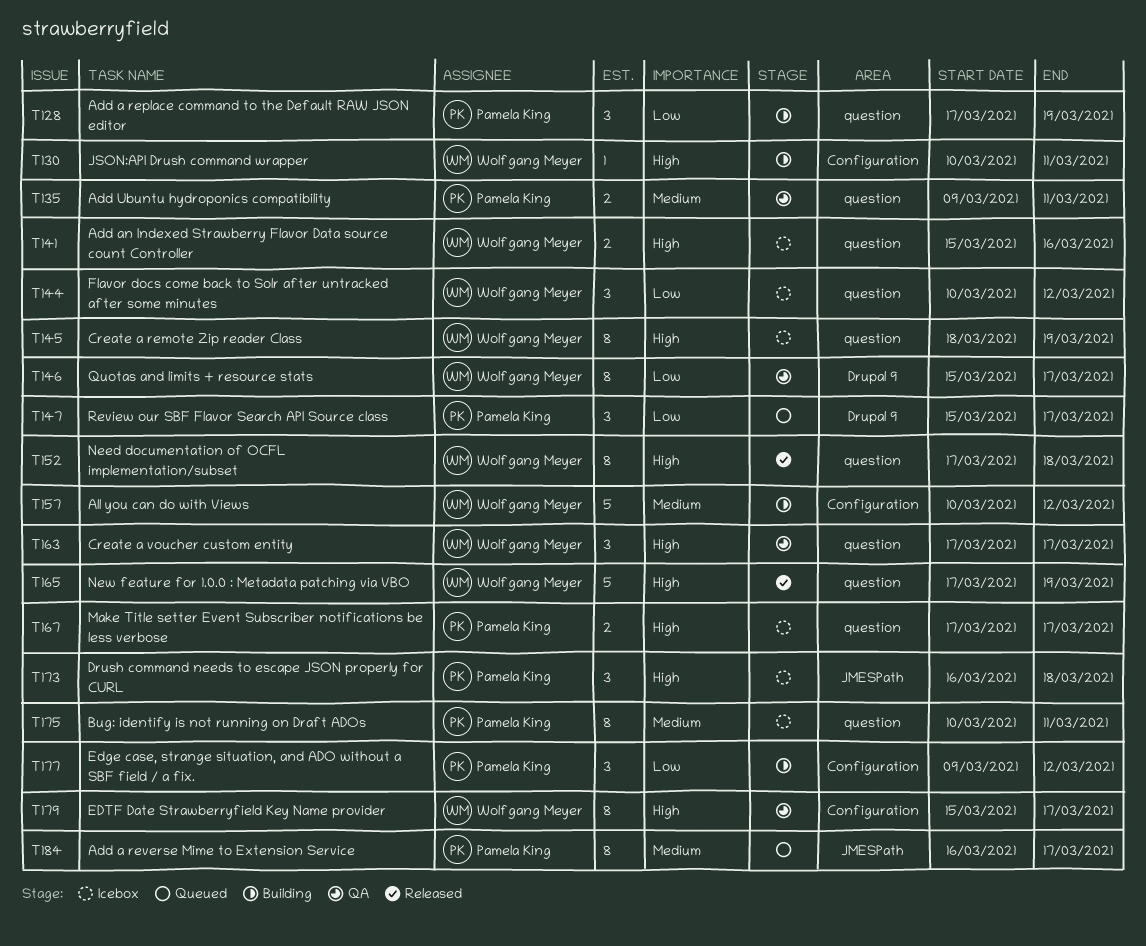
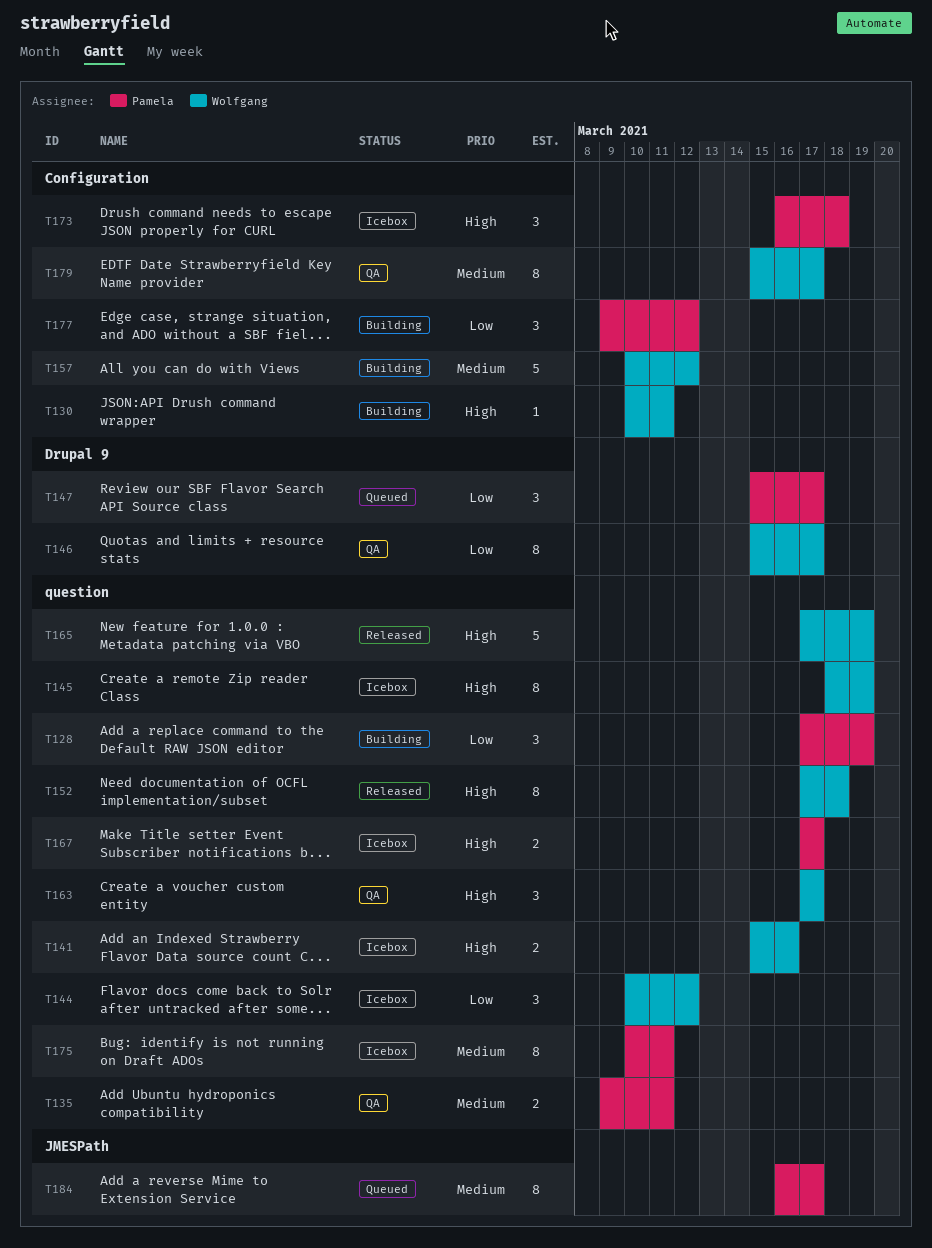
T173, label: JMESPath -> Configuration
T179, priority: High -> Medium

